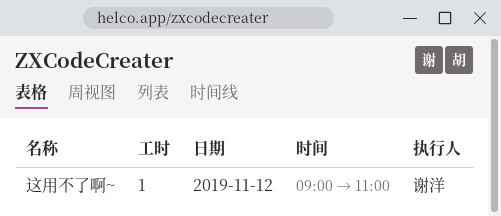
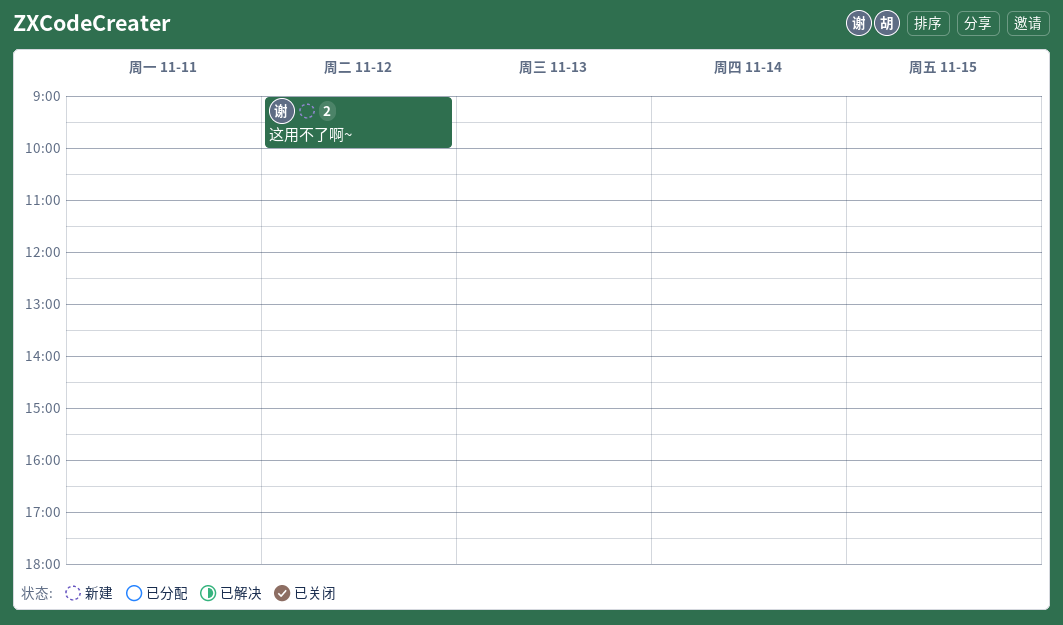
这用不了啊~, estimate: 1 -> 2
这用不了啊~, ends: 11:00 -> 10:00

